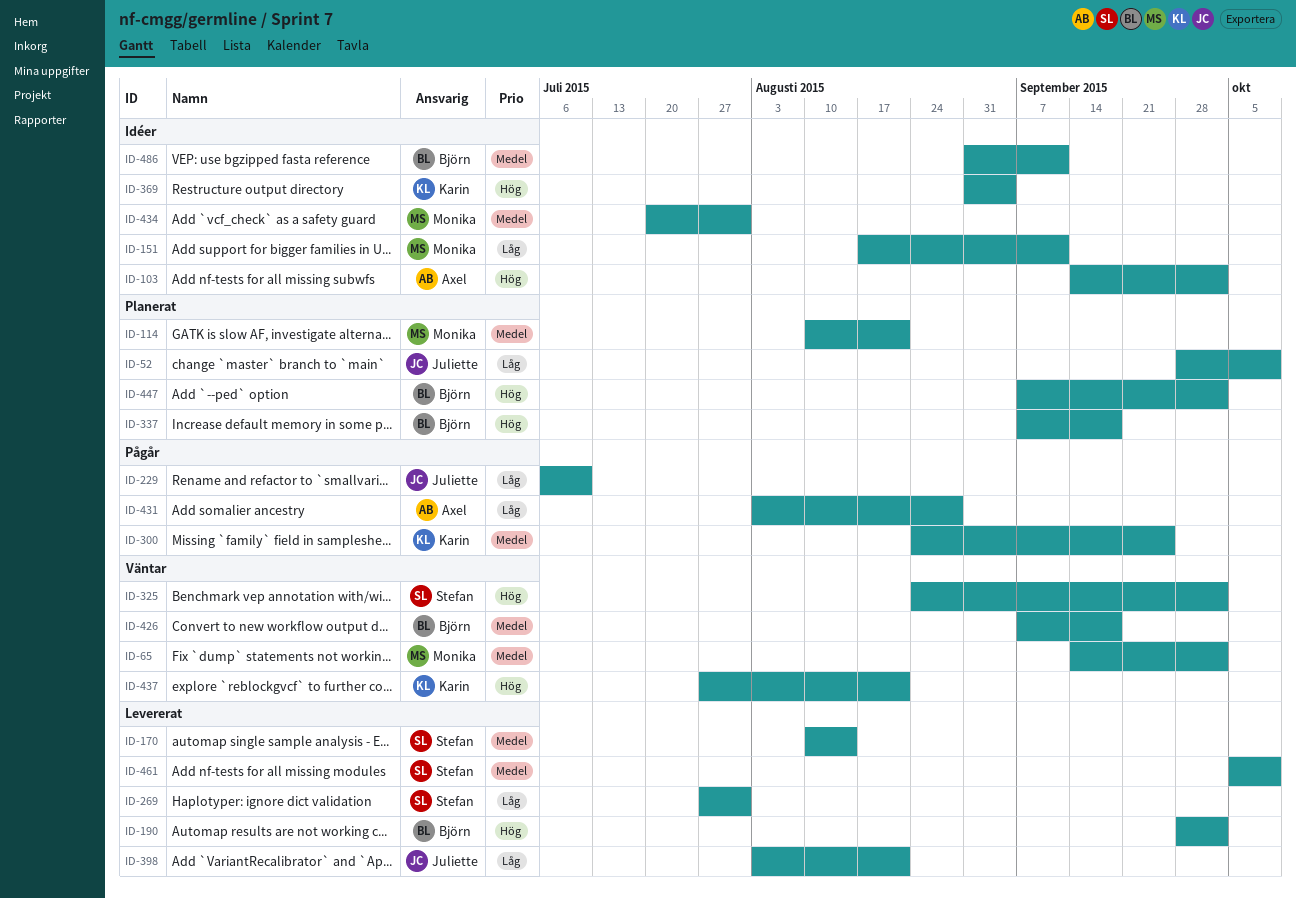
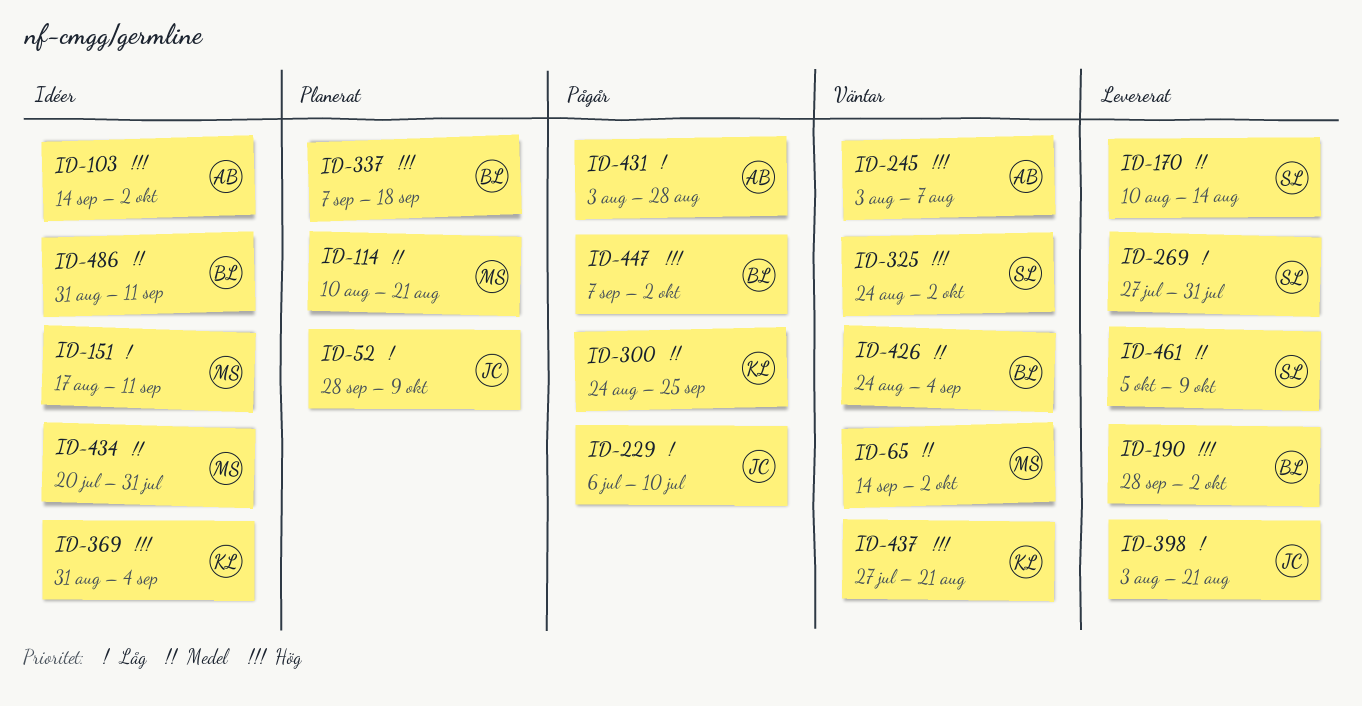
ID-245: none -> present
ID-426, start: Sep 7 -> Aug 24
ID-426, due: Sep 18 -> Sep 4
ID-447, status: Planerat -> Pågår

